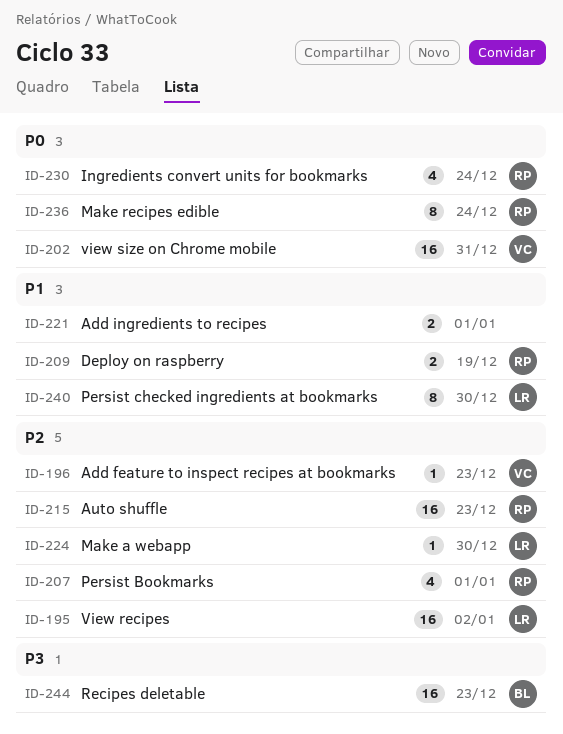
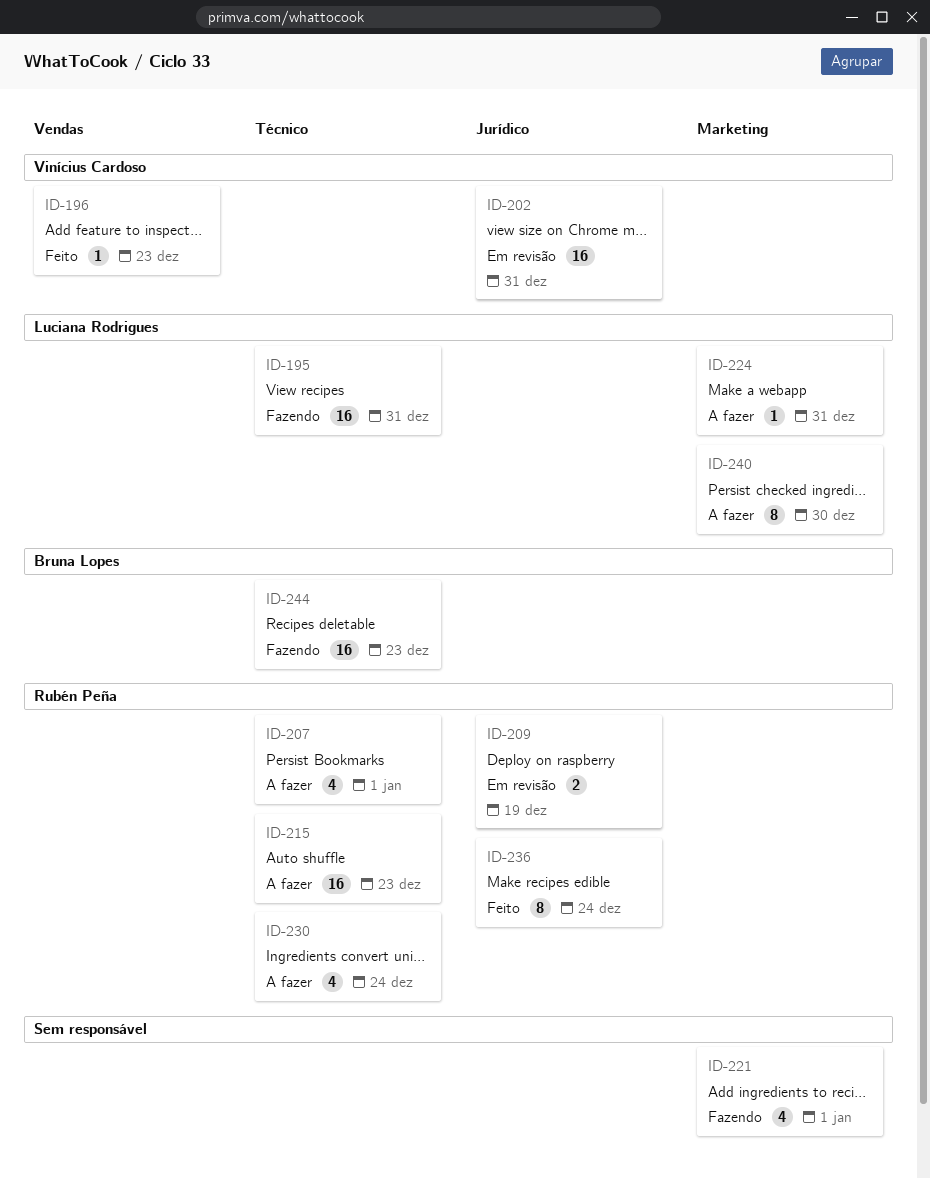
ID-195, due: Jan 2 -> Dec 31
ID-221, estimate: 2 -> 4
ID-224, due: Dec 30 -> Dec 31

